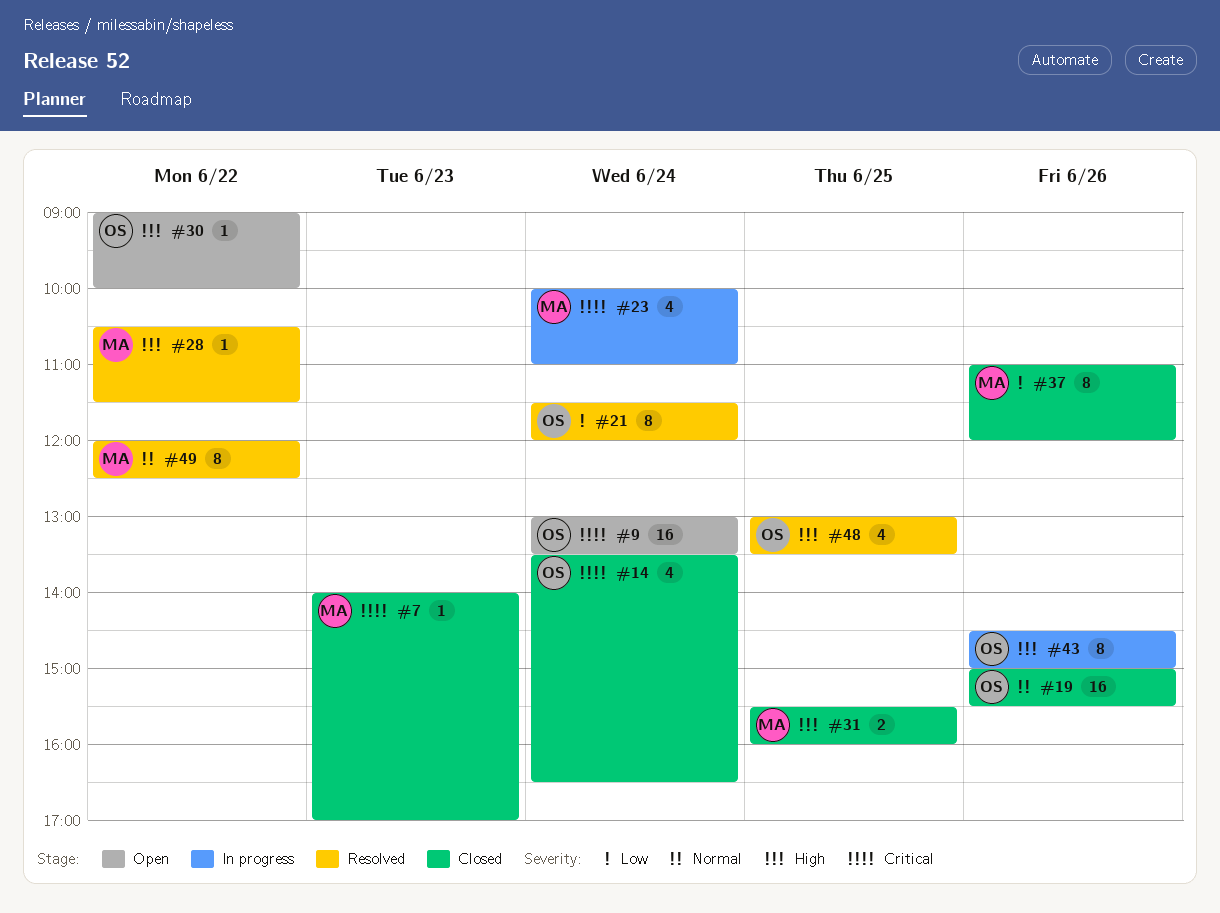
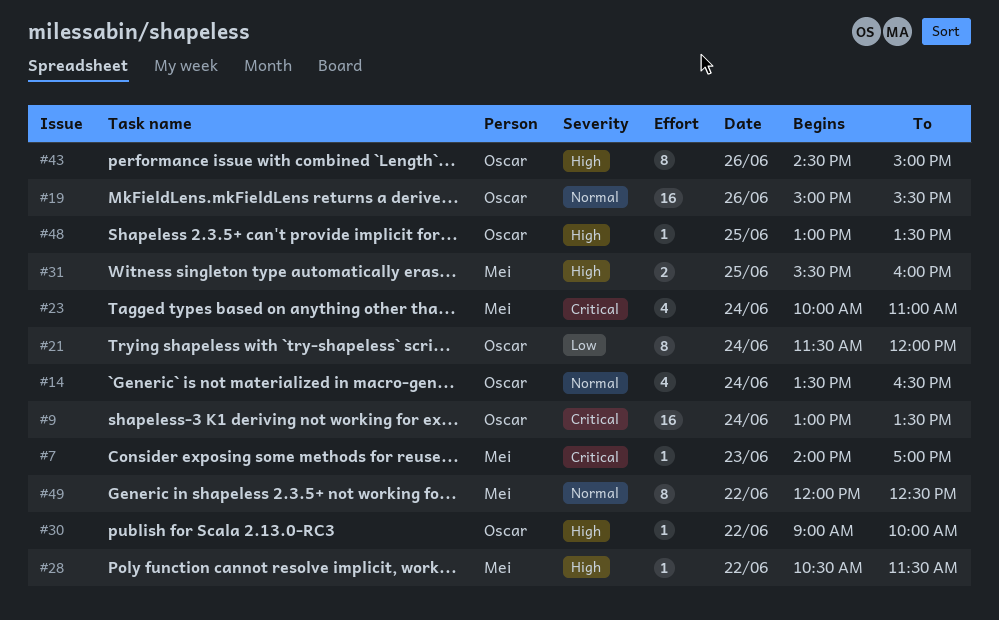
#14, priority: Critical -> Normal
#37: present -> none
#48, estimate: 4 -> 1

